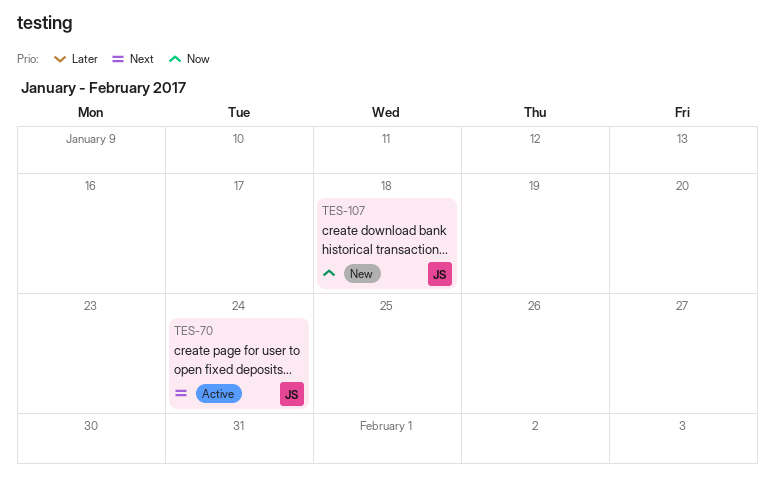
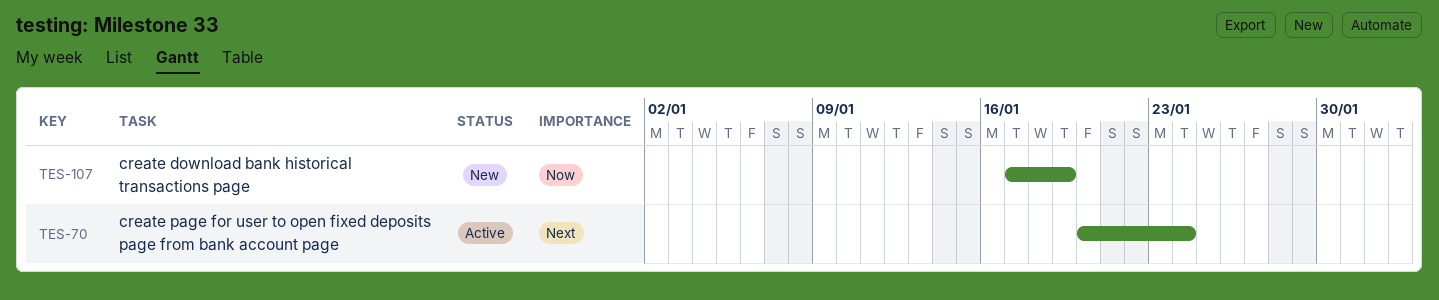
TES-107, due: Jan 18 -> Jan 19

